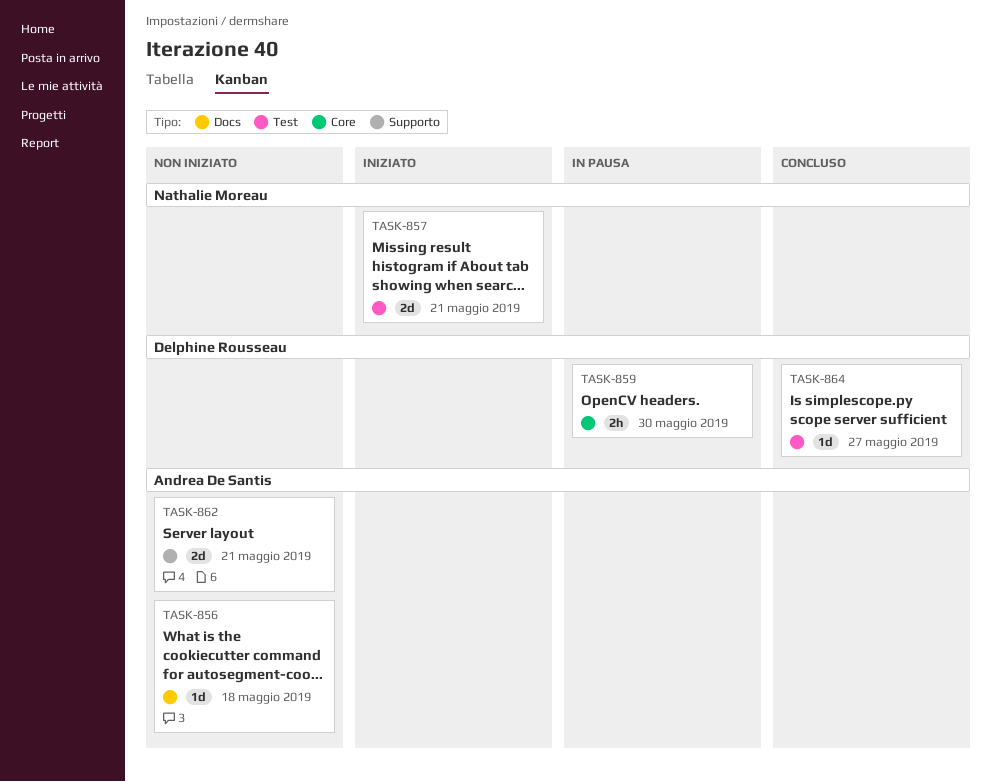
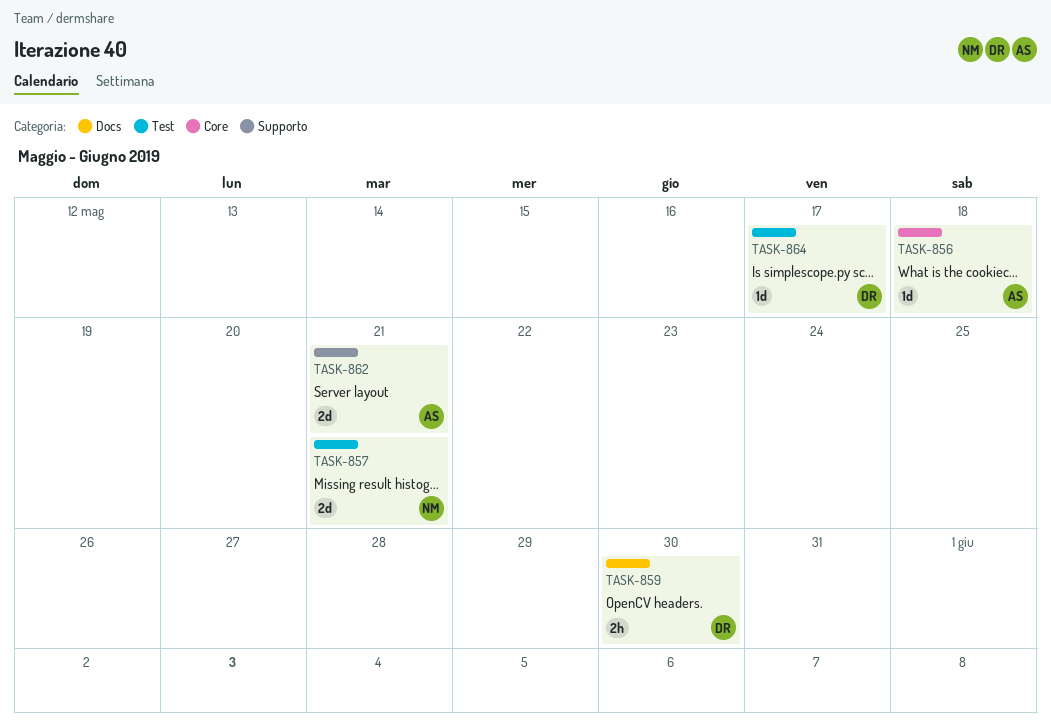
TASK-856, label: Docs -> Core
TASK-859, label: Core -> Docs
TASK-864, due: May 27 -> May 17

